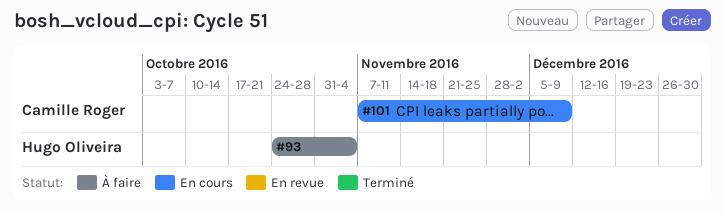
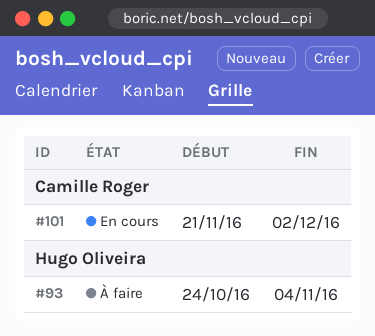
#101, start: Nov 7 -> Nov 21
#101, due: Dec 9 -> Dec 2

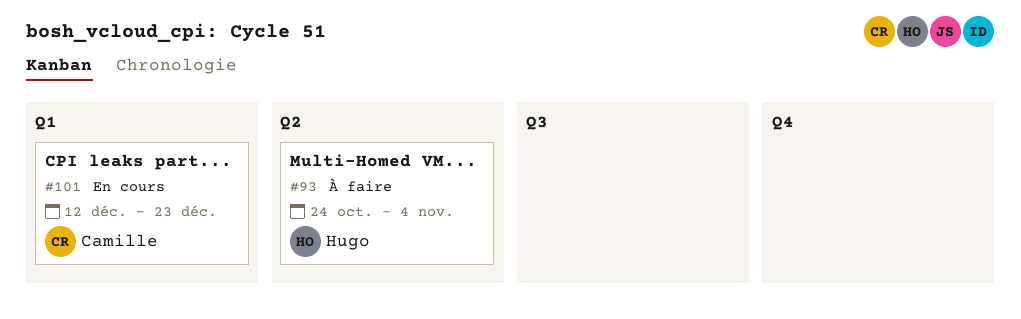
#101, start: Nov 21 -> Dec 12
#101, due: Dec 2 -> Dec 23

